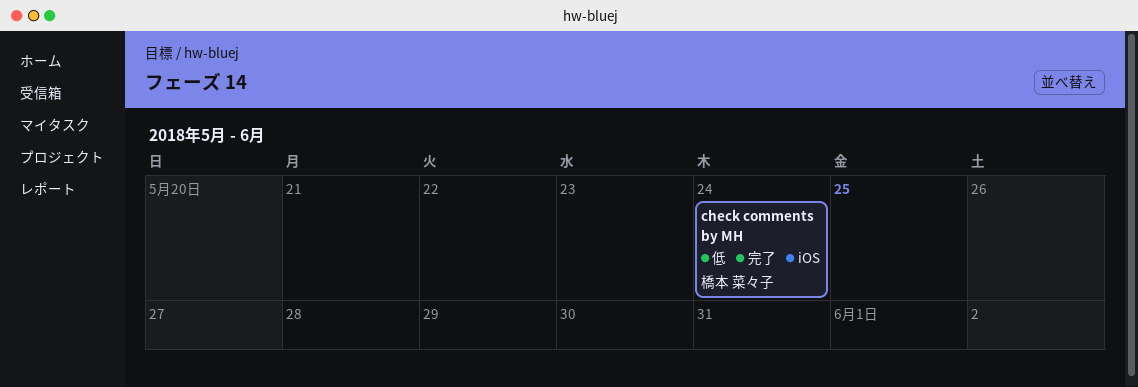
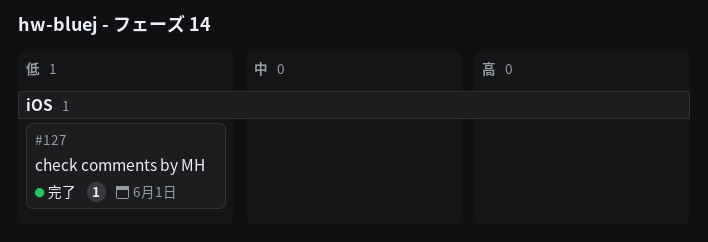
check comments by MH, due: May 24 -> Jun 1

